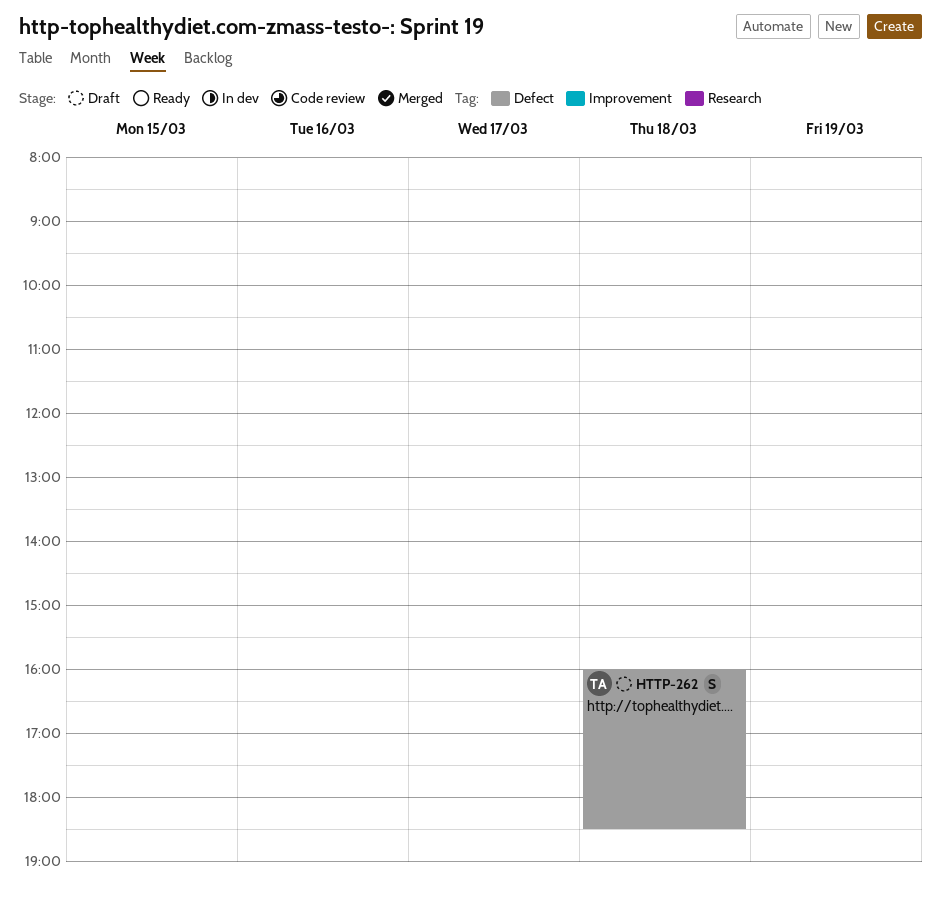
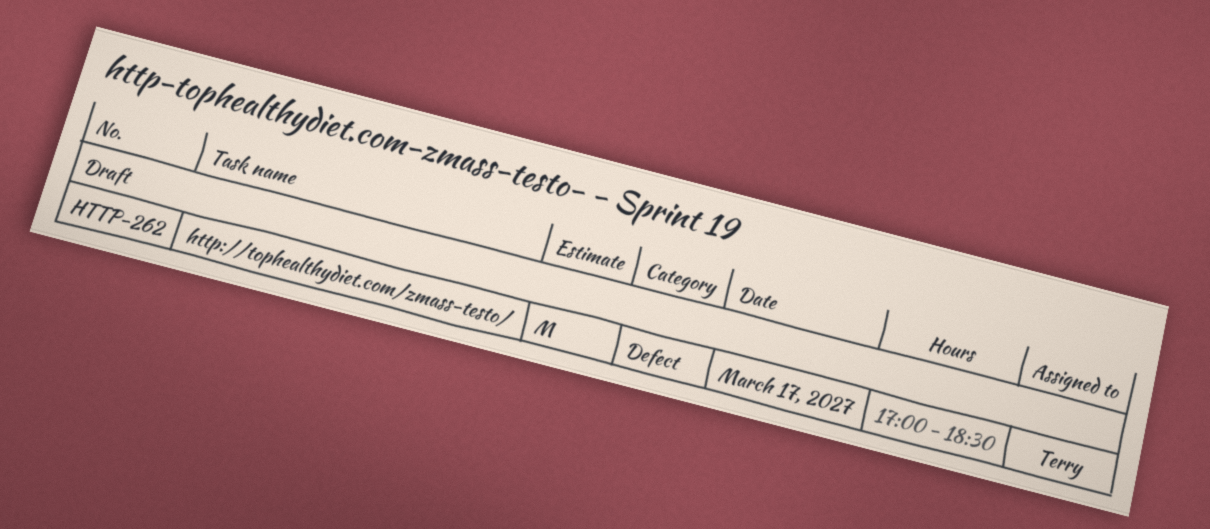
HTTP-262, estimate: S -> M
HTTP-262, day: Mar 18 -> Mar 17
HTTP-262, begins: 16:00 -> 17:00

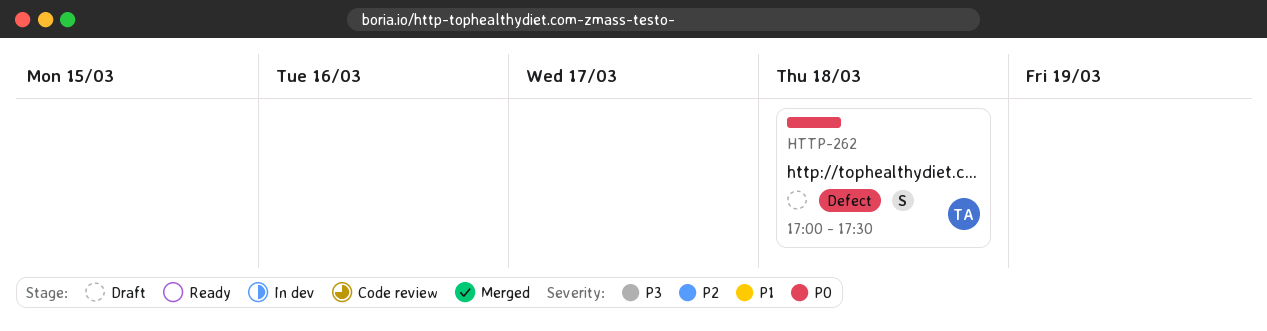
HTTP-262, estimate: M -> S
HTTP-262, day: Mar 17 -> Mar 18
HTTP-262, ends: 18:30 -> 17:30

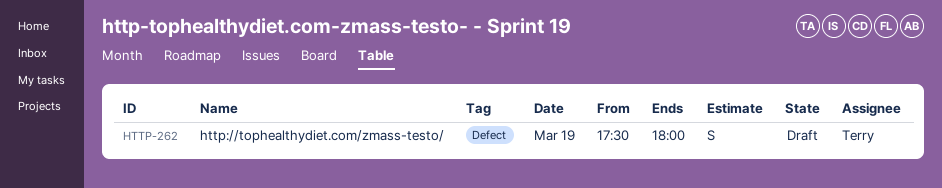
HTTP-262, day: Mar 18 -> Mar 19
HTTP-262, begins: 17:00 -> 17:30
HTTP-262, ends: 17:30 -> 18:00

